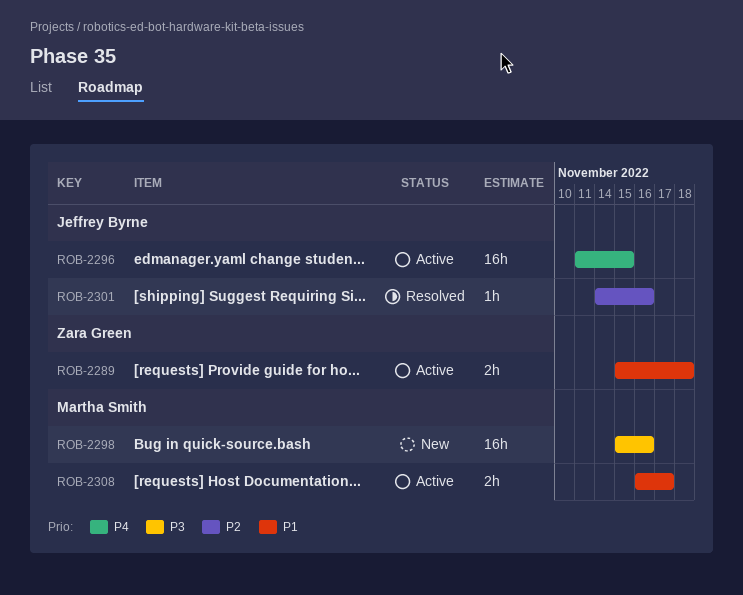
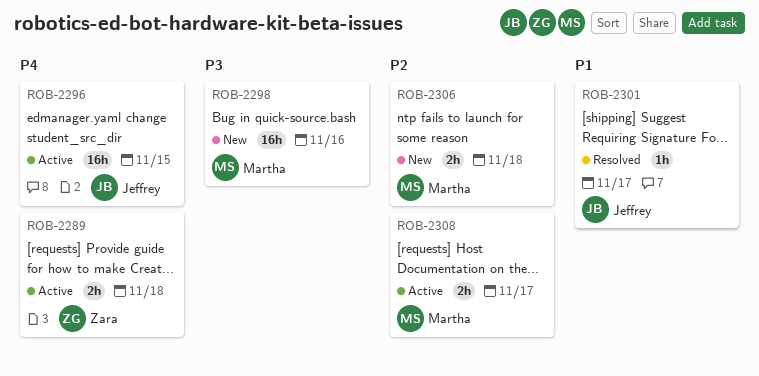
ROB-2289, priority: P1 -> P4
ROB-2301, priority: P2 -> P1
ROB-2301, due: Nov 16 -> Nov 17
ROB-2306: none -> present
ROB-2308, priority: P1 -> P2

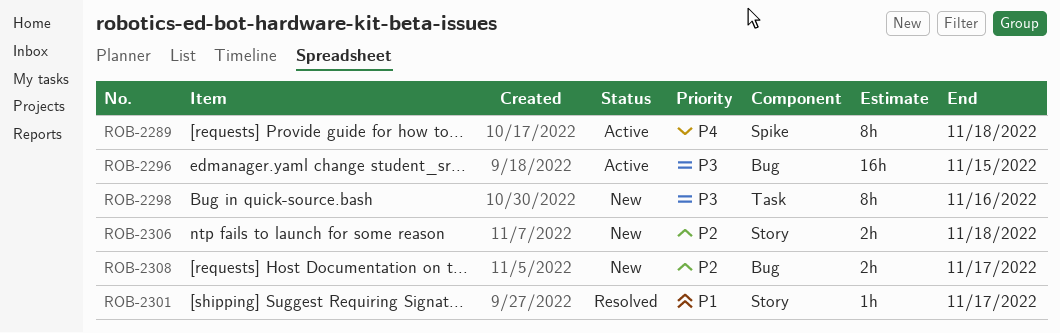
ROB-2289, estimate: 2h -> 8h
ROB-2296, priority: P4 -> P3
ROB-2298, estimate: 16h -> 8h
ROB-2308, status: Active -> New

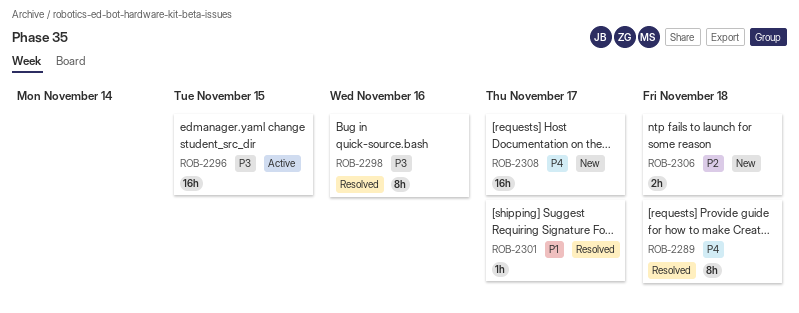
ROB-2289, status: Active -> Resolved
ROB-2298, status: New -> Resolved
ROB-2308, priority: P2 -> P4
ROB-2308, estimate: 2h -> 16h

